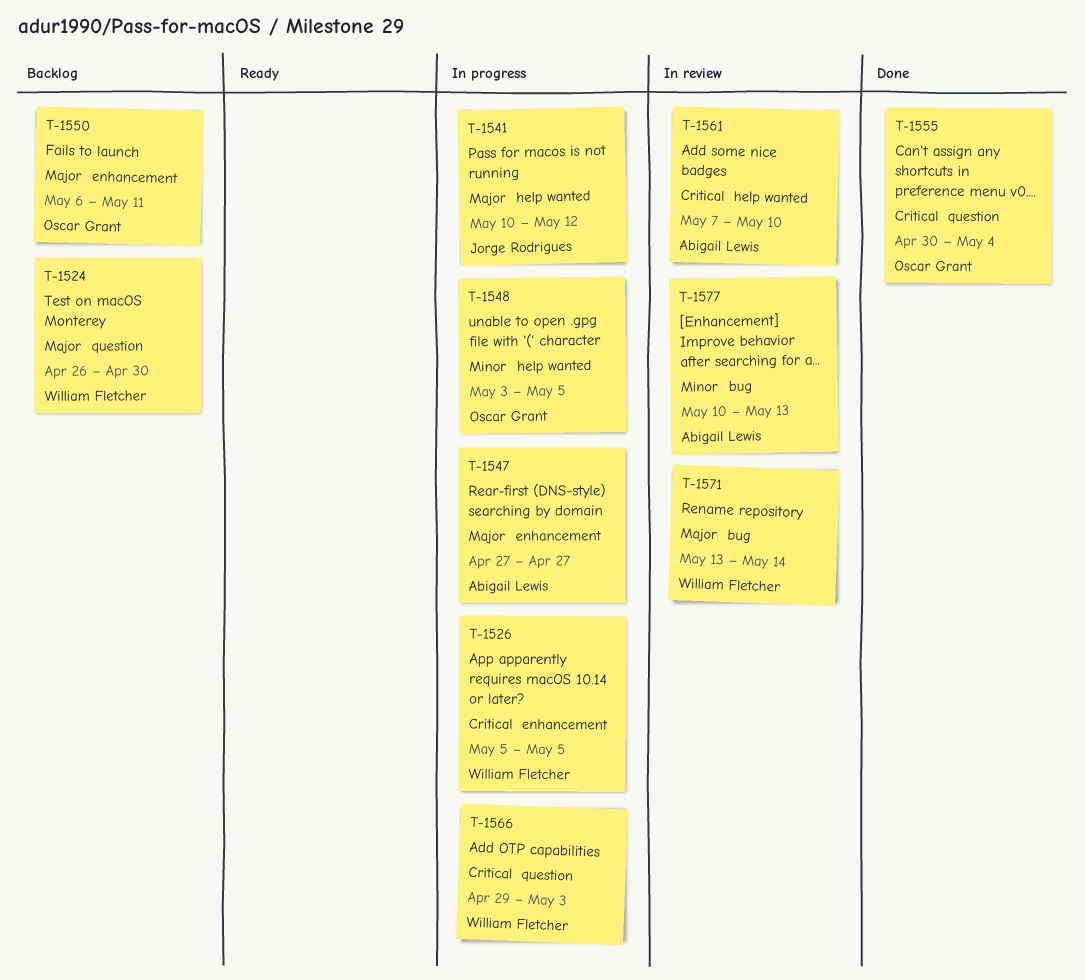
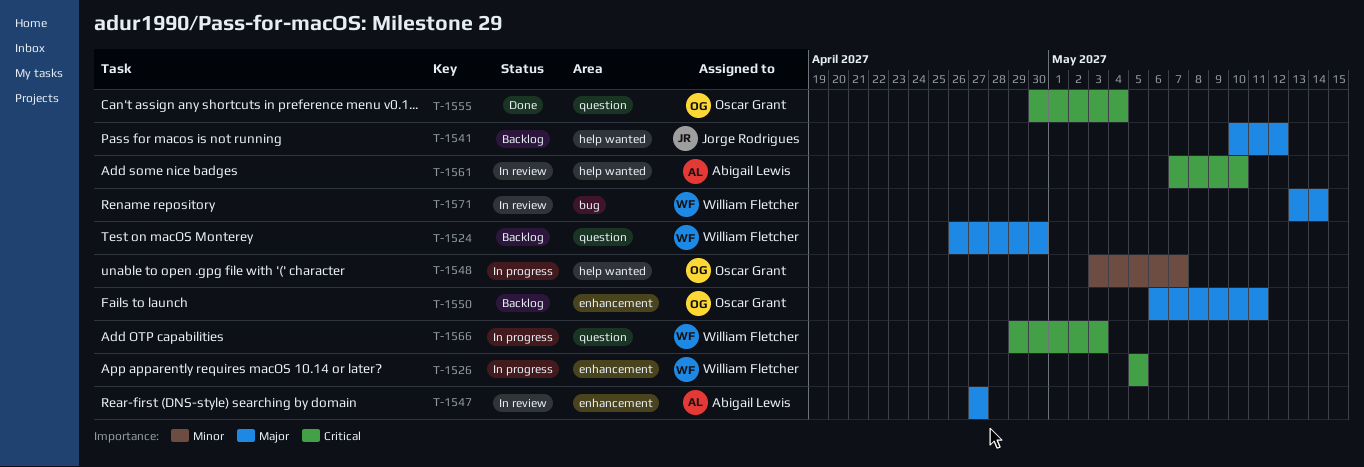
T-1541, status: In progress -> Backlog
T-1547, status: In progress -> In review
T-1548, due: May 5 -> May 7
T-1577: present -> none

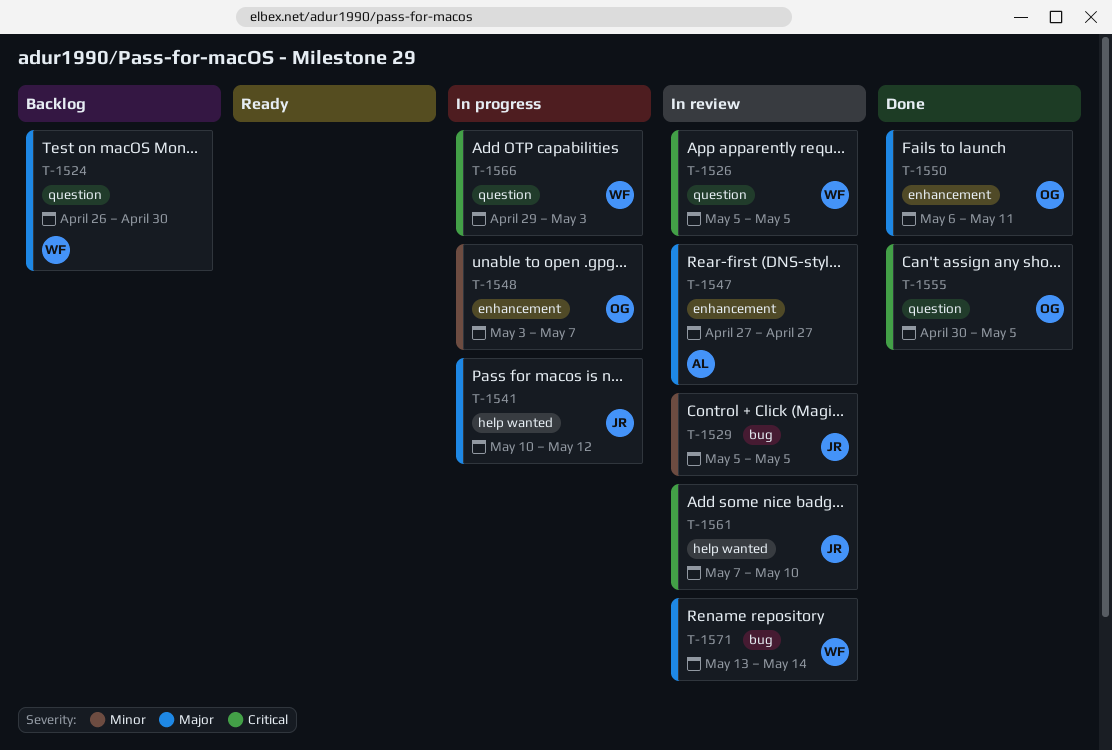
T-1526, status: In progress -> In review
T-1526, label: enhancement -> question
T-1529: none -> present
T-1541, status: Backlog -> In progress
T-1548, label: help wanted -> enhancement
T-1550, status: Backlog -> Done
T-1555, due: May 4 -> May 5
T-1561, owner: Abigail Lewis -> Jorge Rodrigues

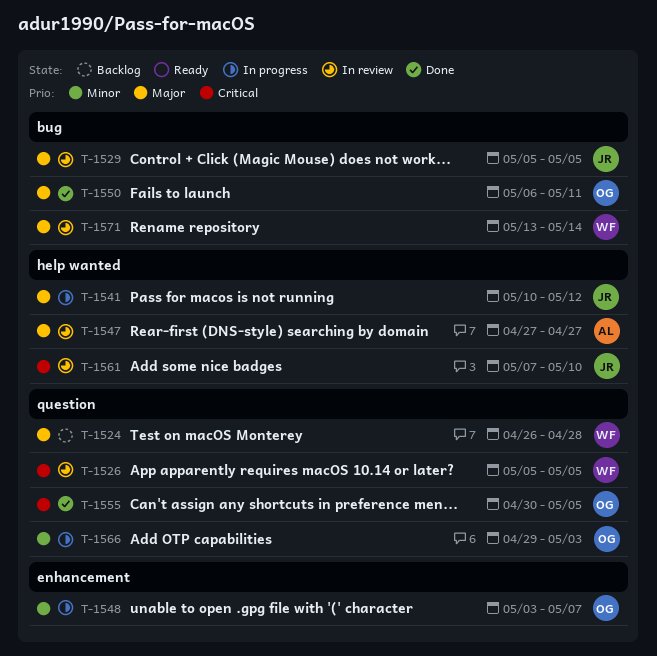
T-1524, due: Apr 30 -> Apr 28
T-1529, priority: Minor -> Major
T-1547, label: enhancement -> help wanted
T-1550, label: enhancement -> bug
T-1566, owner: WF -> OG
T-1566, priority: Critical -> Minor

